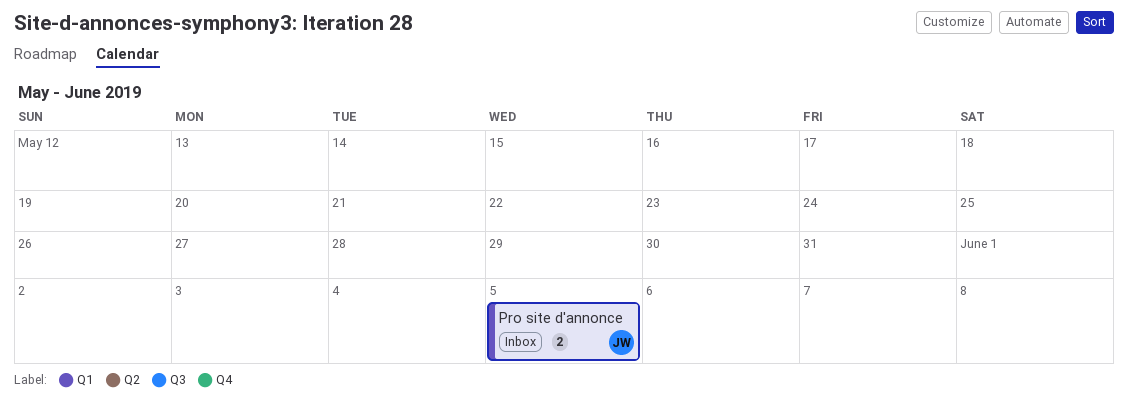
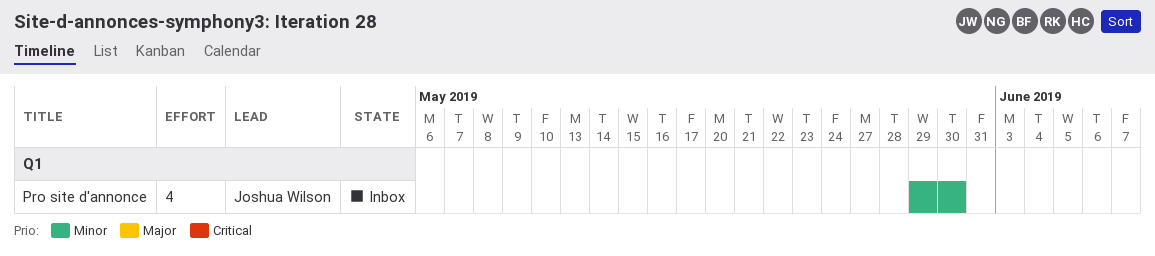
Pro site d'annonce, estimate: 2 -> 4
Pro site d'annonce, due: Jun 5 -> May 30

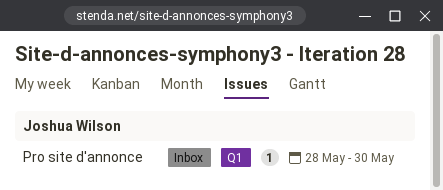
Pro site d'annonce, estimate: 4 -> 1
Pro site d'annonce, start: May 29 -> May 28

